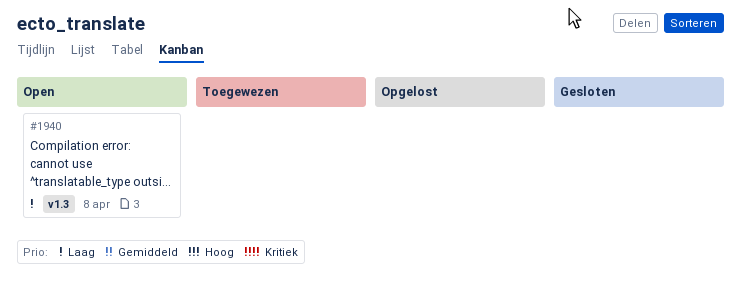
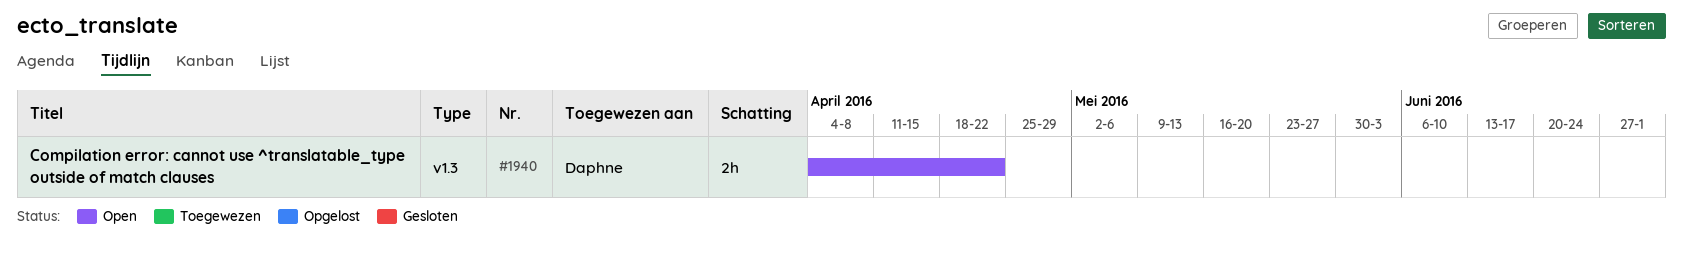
#1940, due: Apr 8 -> Apr 22

